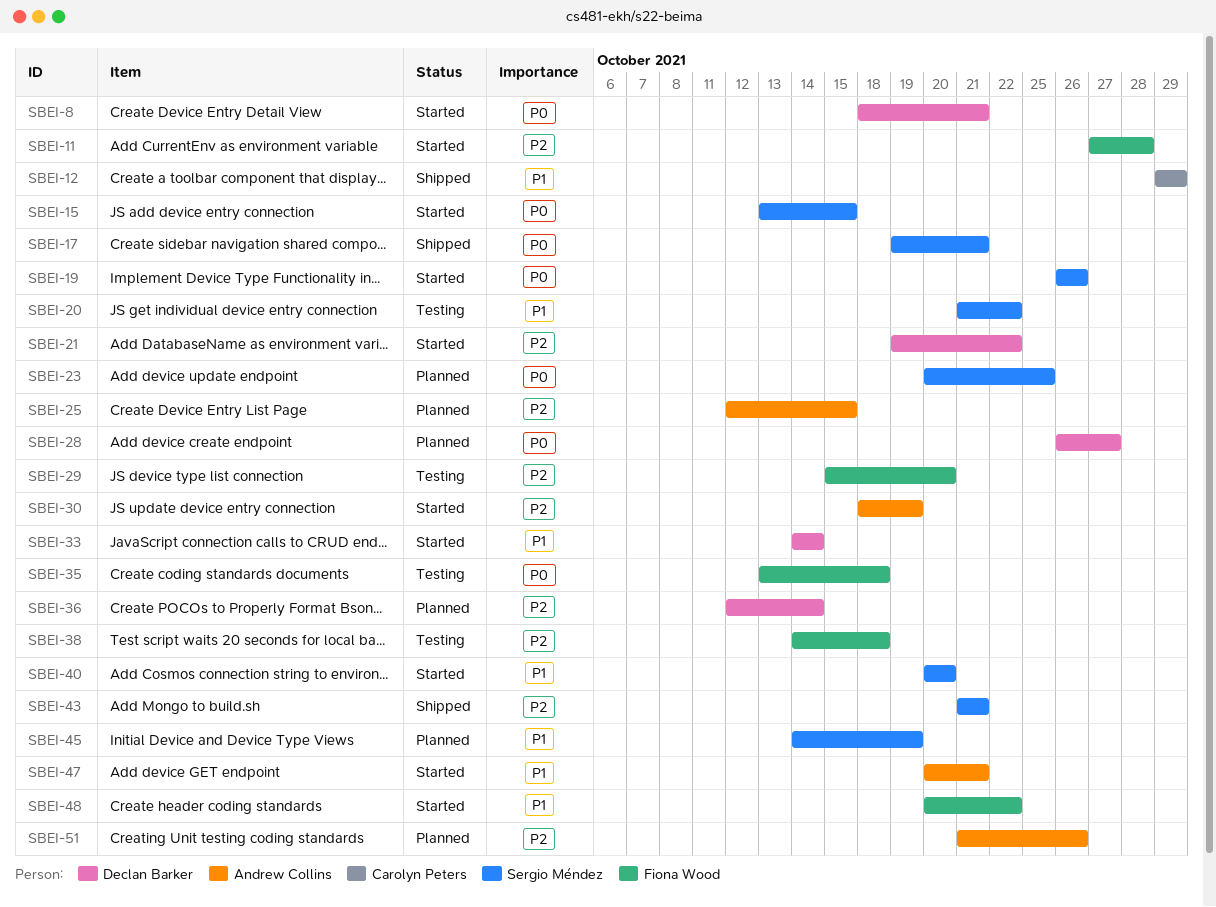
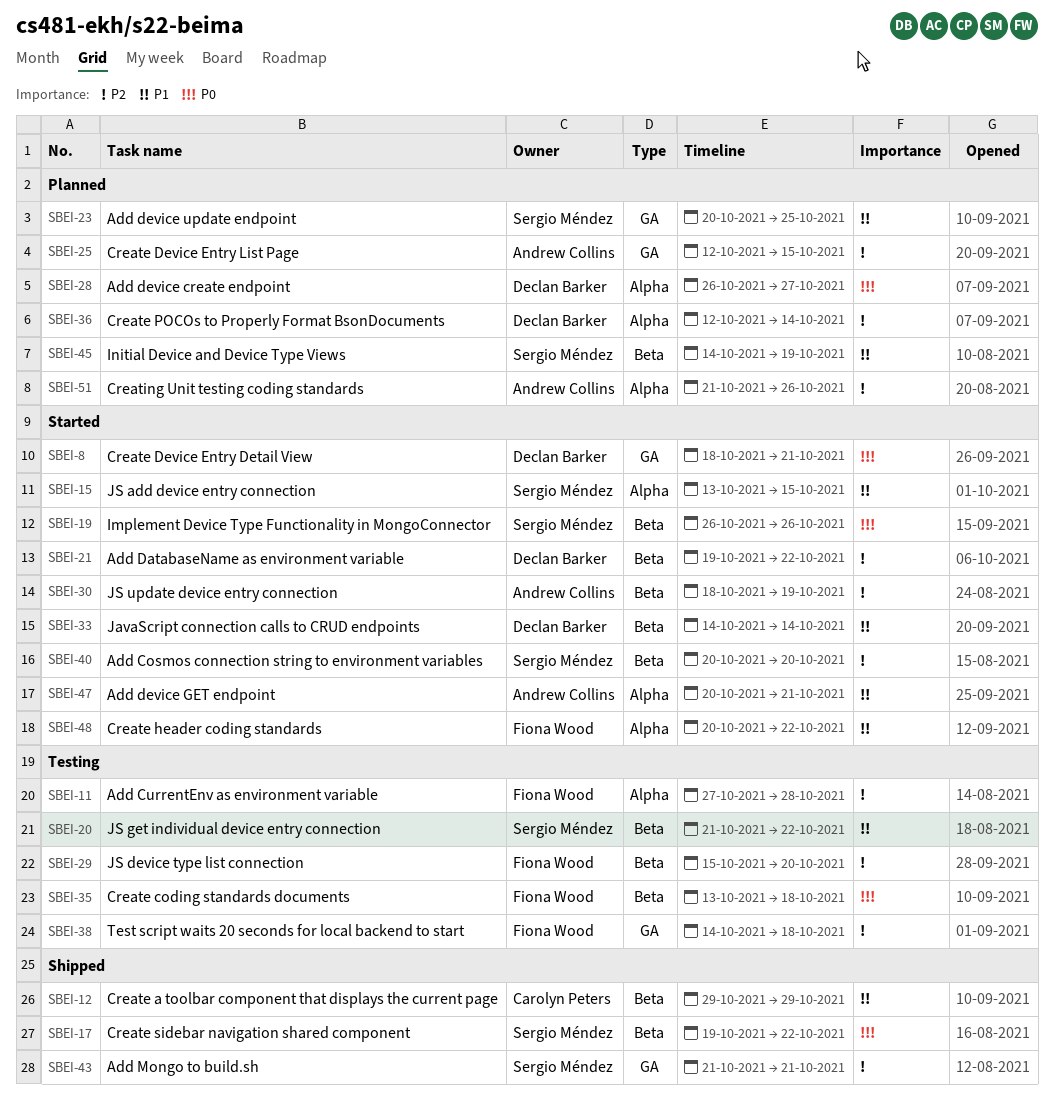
SBEI-11, status: Started -> Testing
SBEI-15, priority: P0 -> P1
SBEI-17, due: Oct 21 -> Oct 22
SBEI-23, priority: P0 -> P1
SBEI-40, priority: P1 -> P2

